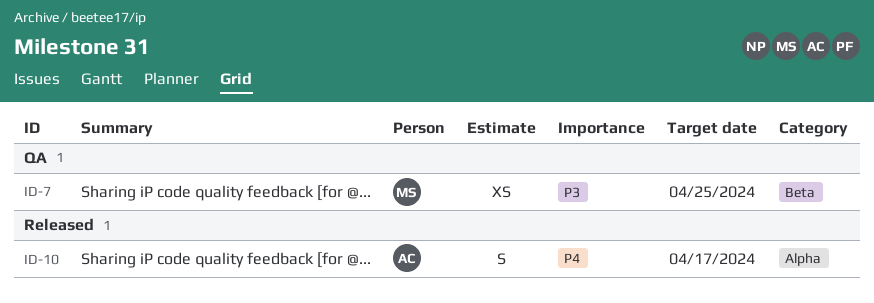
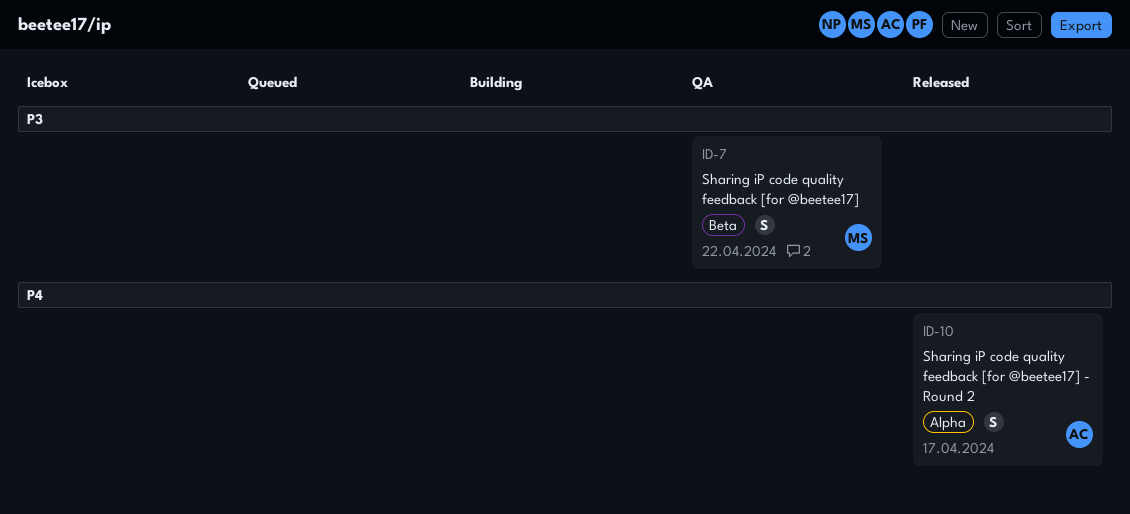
ID-7, estimate: XS -> S
ID-7, due: Apr 25 -> Apr 22

